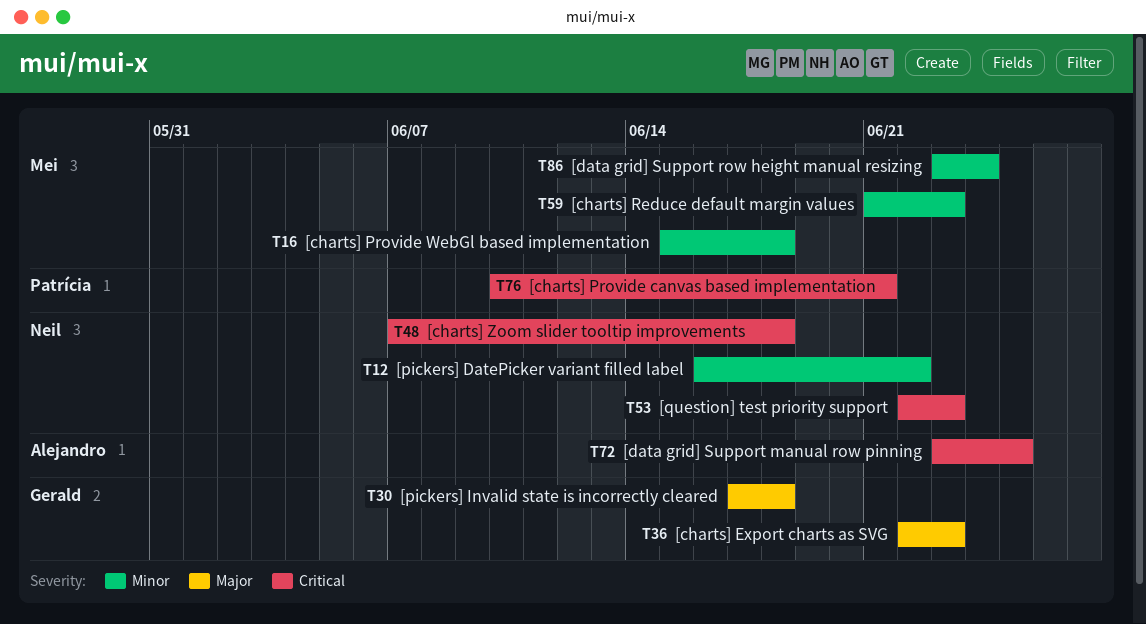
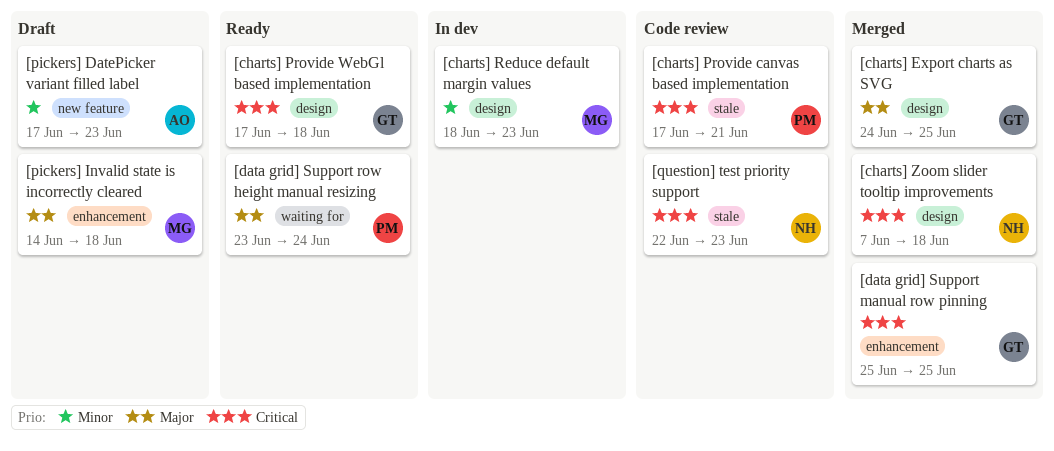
[charts] Export charts as SVG, start: Jun 22 -> Jun 24
[charts] Export charts as SVG, due: Jun 23 -> Jun 25
[charts] Provide canvas based implementation, start: Jun 10 -> Jun 17
[charts] Provide WebGl based implementation, owner: Mei -> Gerald
[charts] Provide WebGl based implementation, priority: Minor -> Critical
[charts] Provide WebGl based implementation, start: Jun 15 -> Jun 17
[charts] Reduce default margin values, start: Jun 21 -> Jun 18
[data grid] Support manual row pinning, owner: Alejandro -> Gerald
[data grid] Support manual row pinning, start: Jun 23 -> Jun 25
[data grid] Support row height manual resizing, owner: Mei -> Patrícia
[data grid] Support row height manual resizing, priority: Minor -> Major
[pickers] DatePicker variant filled label, owner: Neil -> Alejandro
[pickers] DatePicker variant filled label, start: Jun 16 -> Jun 17
[pickers] DatePicker variant filled label, due: Jun 22 -> Jun 23
[pickers] Invalid state is incorrectly cleared, owner: Gerald -> Mei
[pickers] Invalid state is incorrectly cleared, start: Jun 17 -> Jun 14

